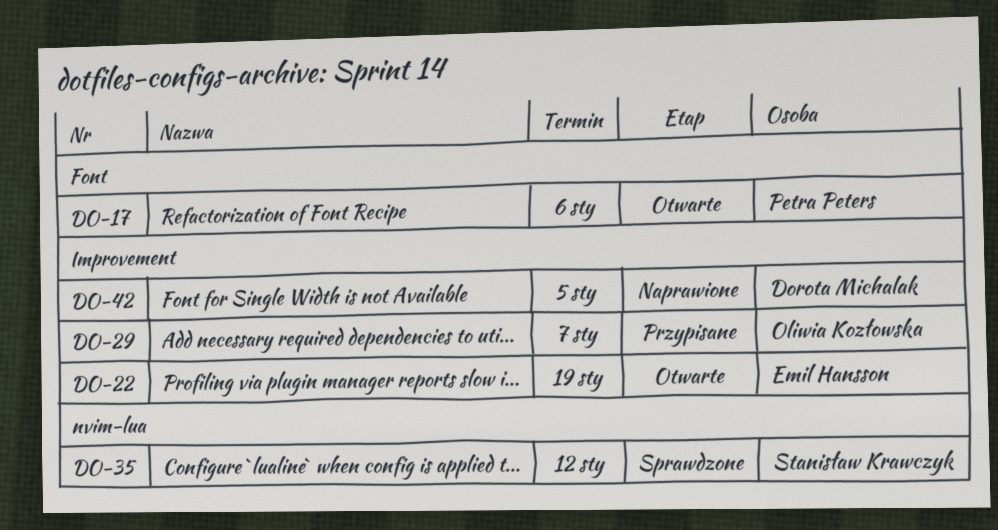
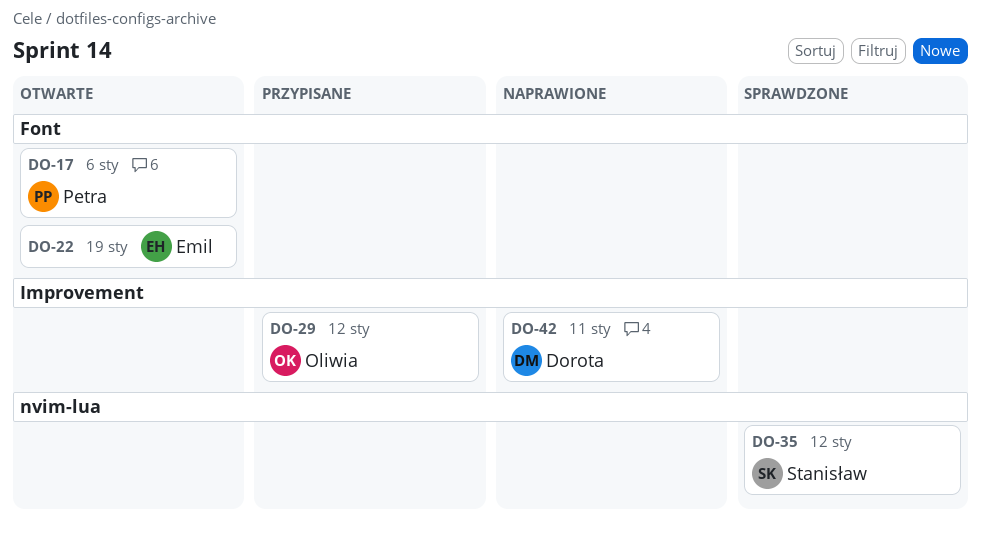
DO-22, label: Improvement -> Font
DO-29, due: Jan 7 -> Jan 12
DO-42, due: Jan 5 -> Jan 11

